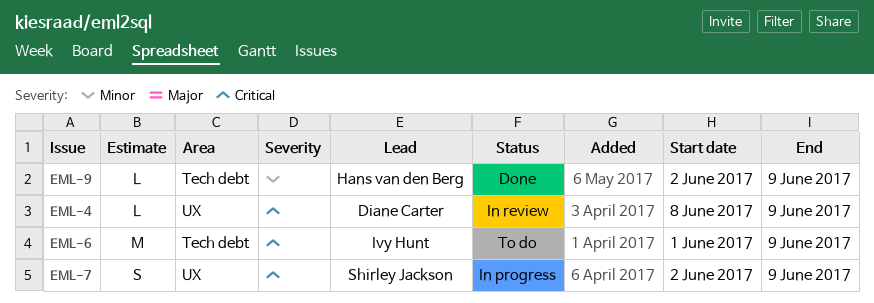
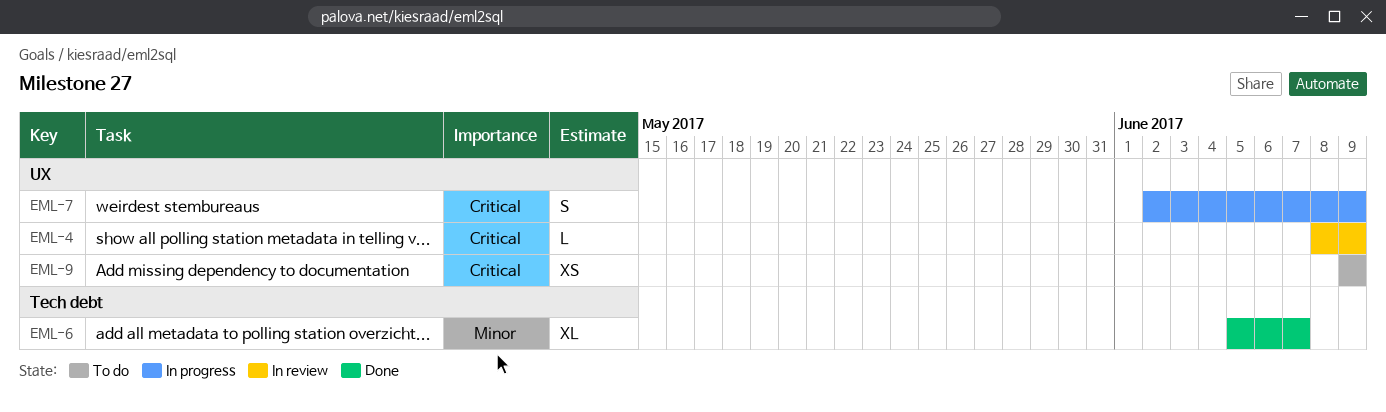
EML-6, status: To do -> Done
EML-6, priority: Critical -> Minor
EML-6, estimate: M -> XL
EML-6, start: Jun 1 -> Jun 5
EML-6, due: Jun 9 -> Jun 7
EML-9, status: Done -> To do
EML-9, priority: Minor -> Critical
EML-9, label: Tech debt -> UX
EML-9, estimate: L -> XS
EML-9, start: Jun 2 -> Jun 9

